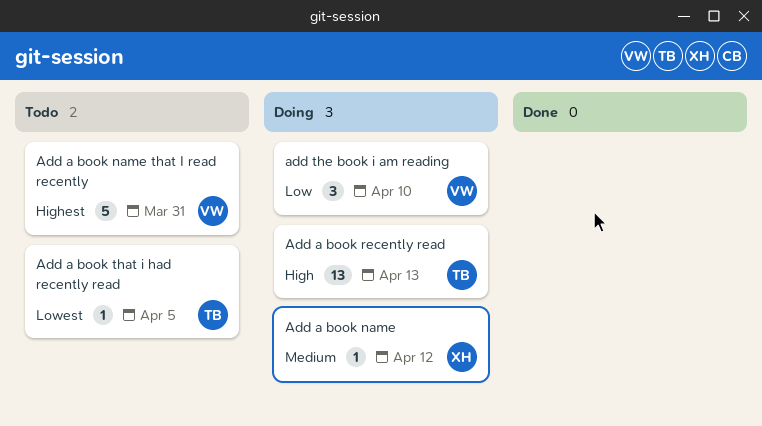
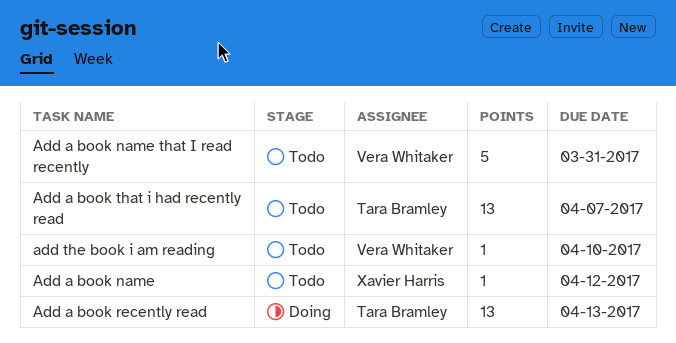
Add a book name, status: Doing -> Todo
Add a book that i had recently read, estimate: 1 -> 13
Add a book that i had recently read, due: Apr 5 -> Apr 7
add the book i am reading, status: Doing -> Todo
add the book i am reading, estimate: 3 -> 1

